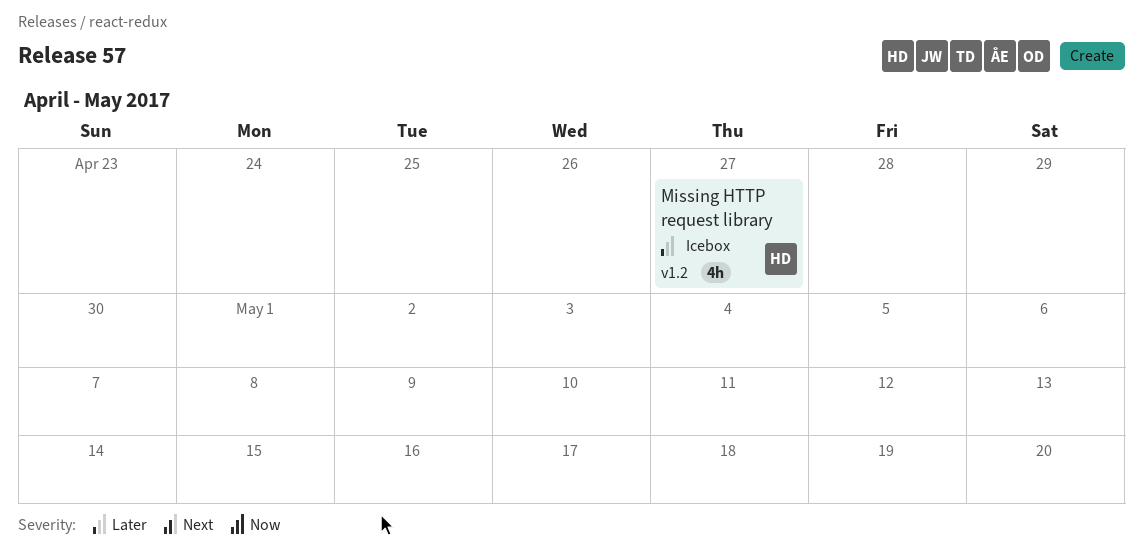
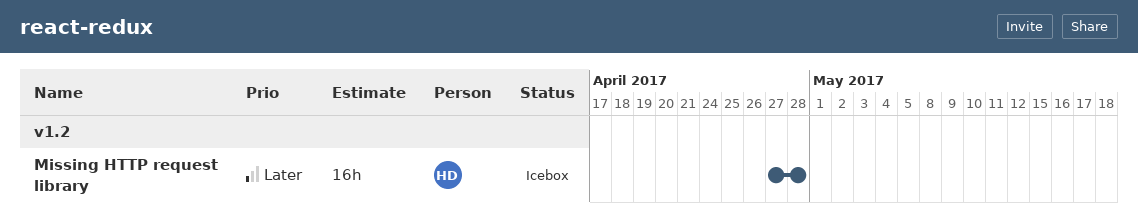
Missing HTTP request library, estimate: 4h -> 16h
Missing HTTP request library, due: Apr 27 -> Apr 28

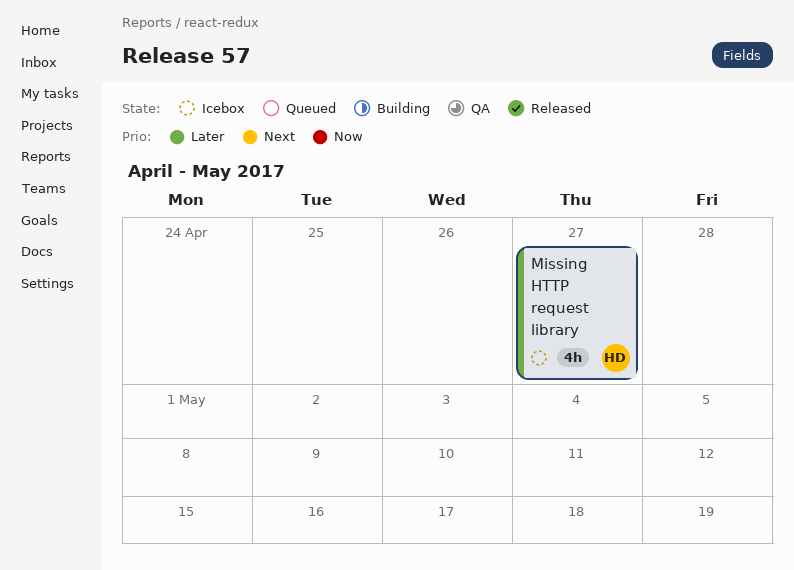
Missing HTTP request library, estimate: 16h -> 4h
Missing HTTP request library, due: Apr 28 -> Apr 27

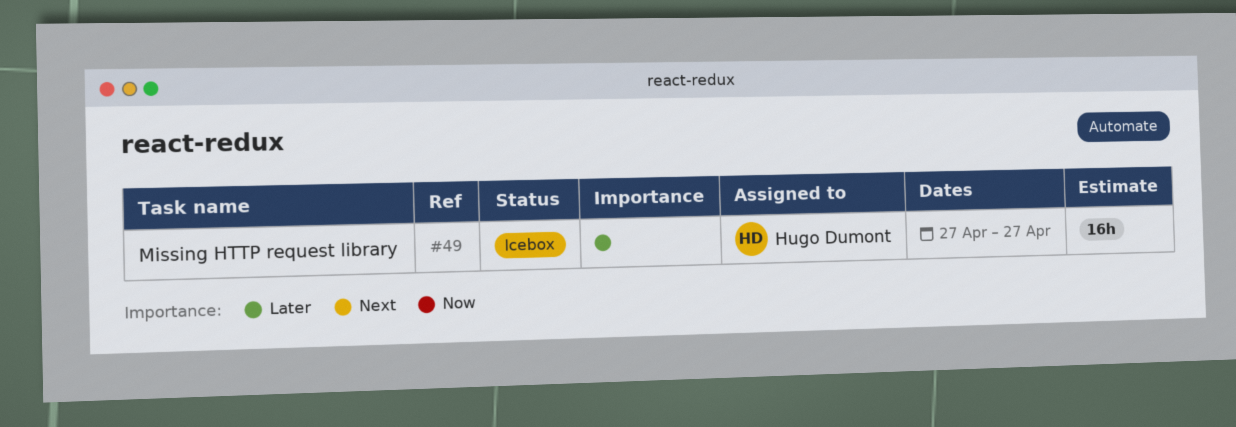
Missing HTTP request library, estimate: 4h -> 16h

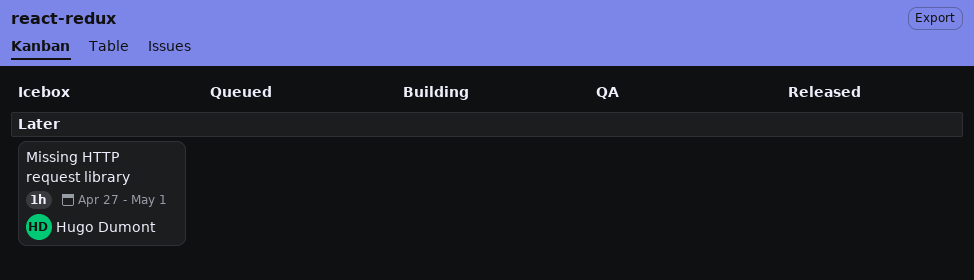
Missing HTTP request library, estimate: 16h -> 1h
Missing HTTP request library, due: Apr 27 -> May 1

